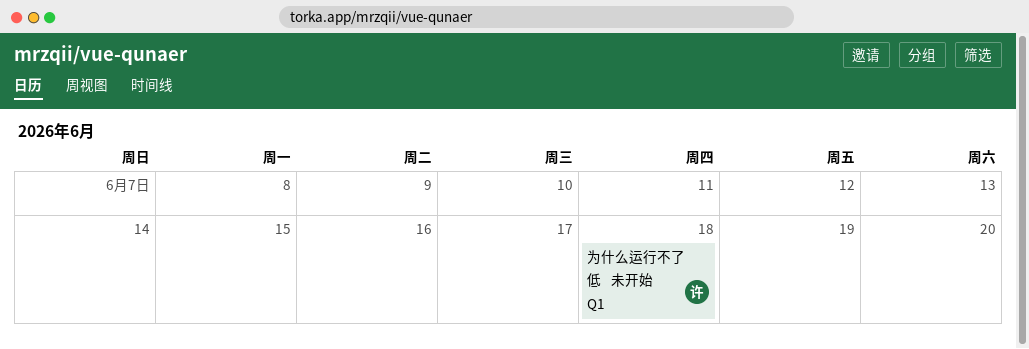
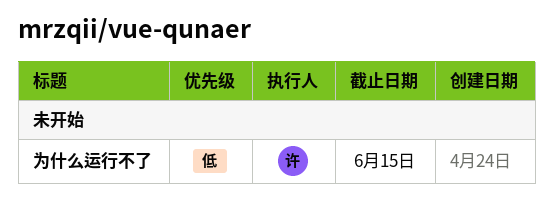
为什么运行不了, due: Jun 18 -> Jun 15

